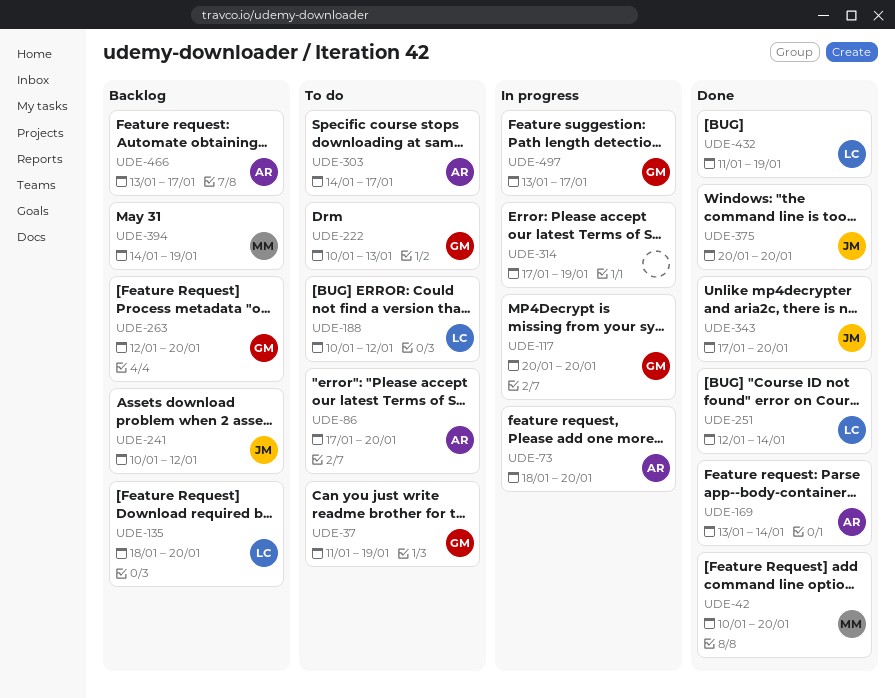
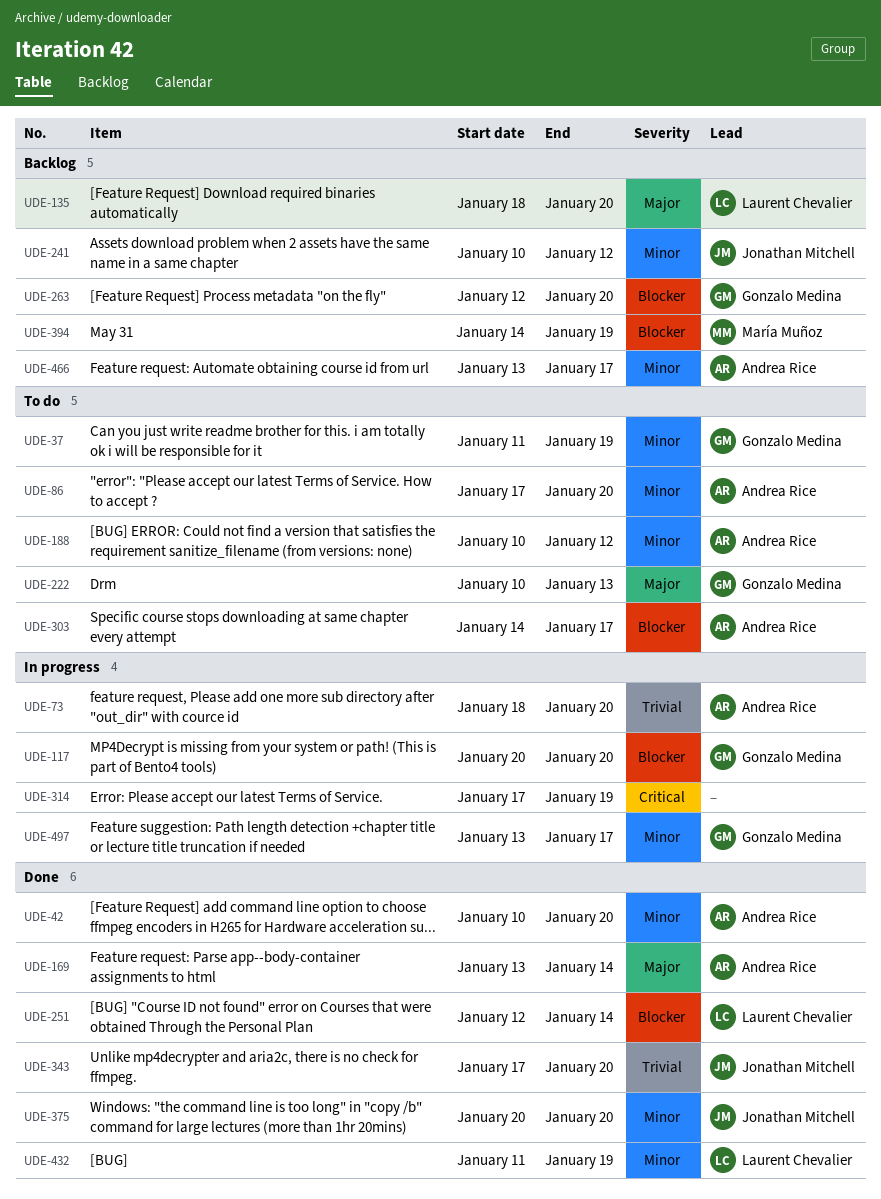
UDE-42, owner: María Muñoz -> Andrea Rice
UDE-188, owner: Laurent Chevalier -> Andrea Rice

